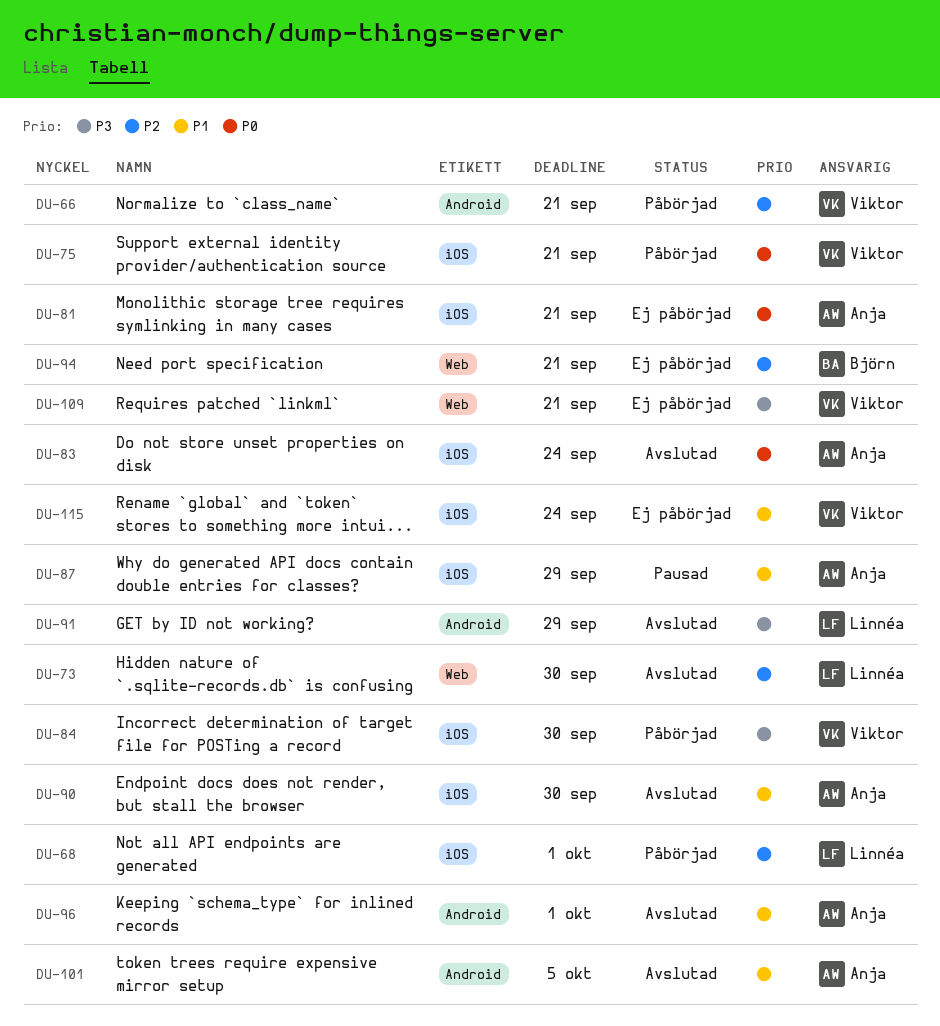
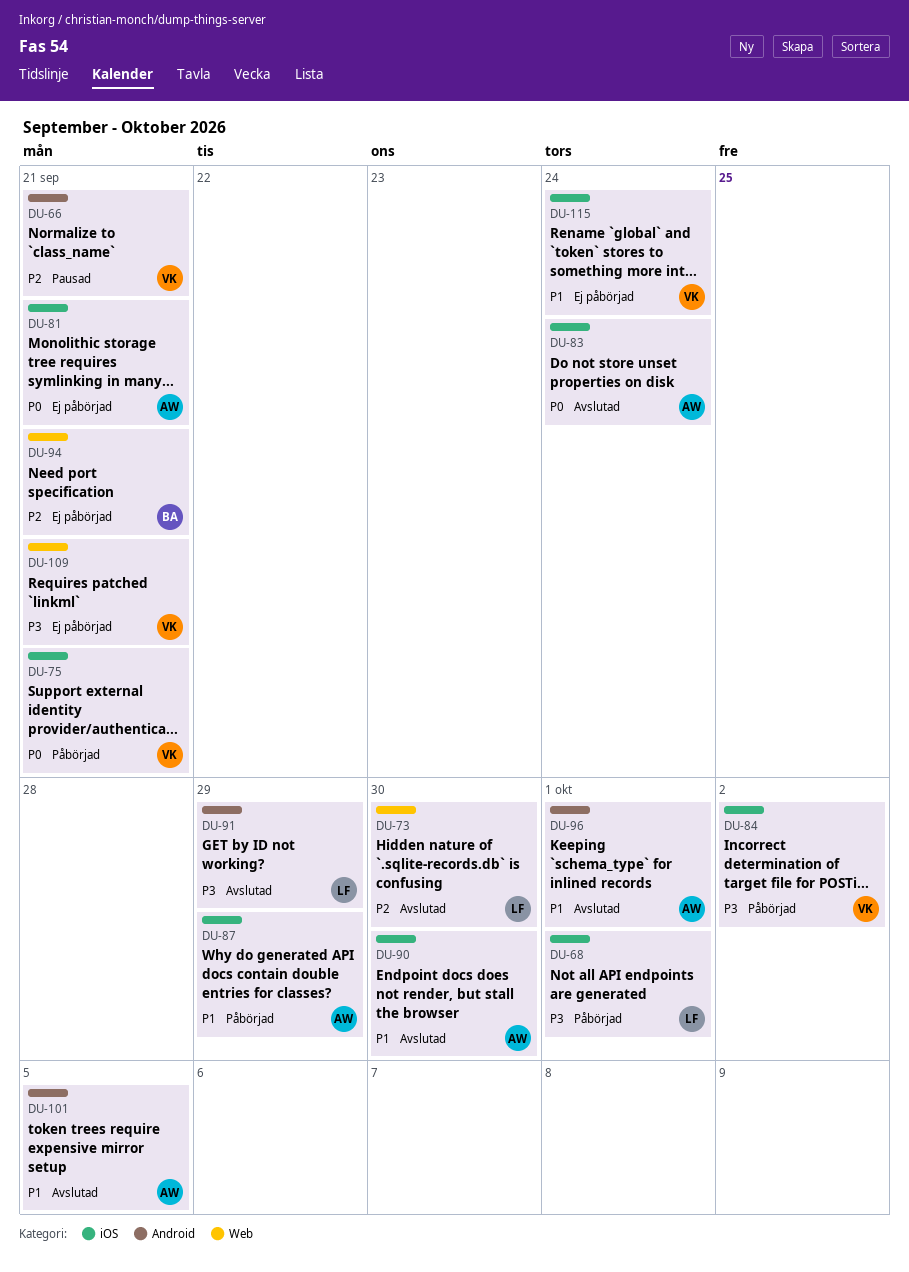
DU-66, status: Påbörjad -> Pausad
DU-68, priority: P2 -> P3
DU-84, due: Sep 30 -> Oct 2
DU-87, status: Pausad -> Påbörjad

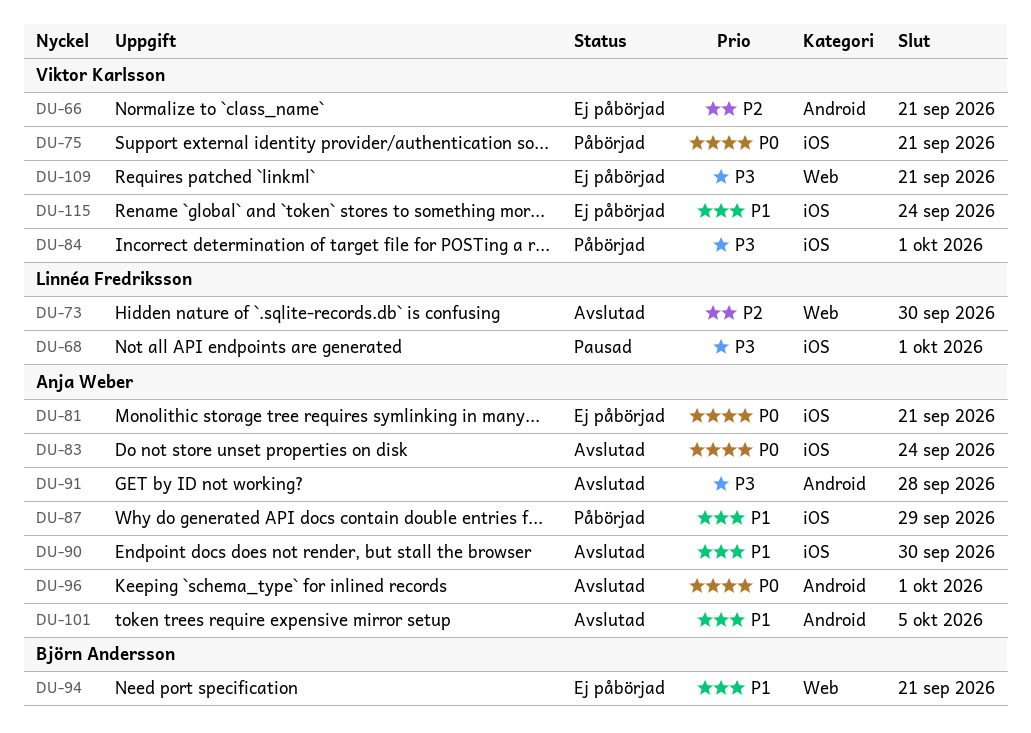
DU-66, status: Pausad -> Ej påbörjad
DU-68, status: Påbörjad -> Pausad
DU-84, due: Oct 2 -> Oct 1
DU-91, owner: Linnéa Fredriksson -> Anja Weber
DU-91, due: Sep 29 -> Sep 28
DU-94, priority: P2 -> P1
DU-96, priority: P1 -> P0

